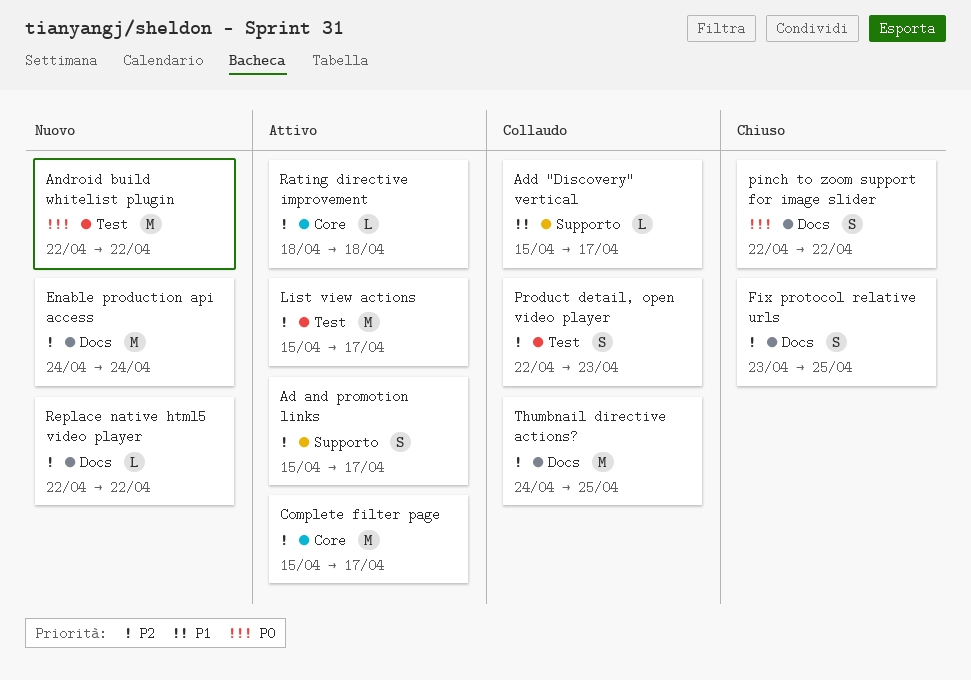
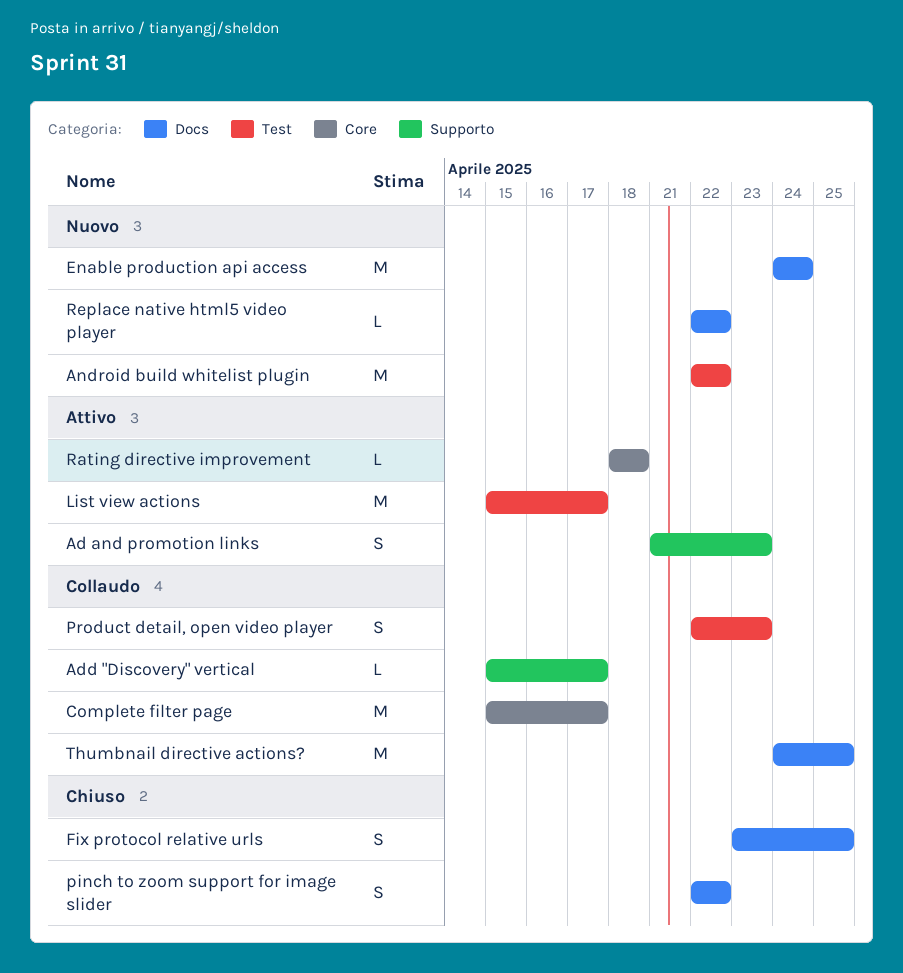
Ad and promotion links, start: Apr 15 -> Apr 21
Ad and promotion links, due: Apr 17 -> Apr 23
Complete filter page, status: Attivo -> Collaudo

